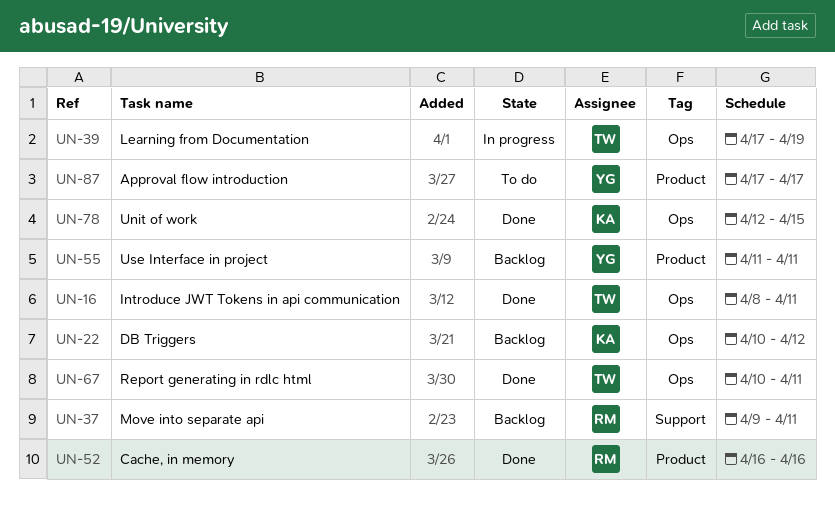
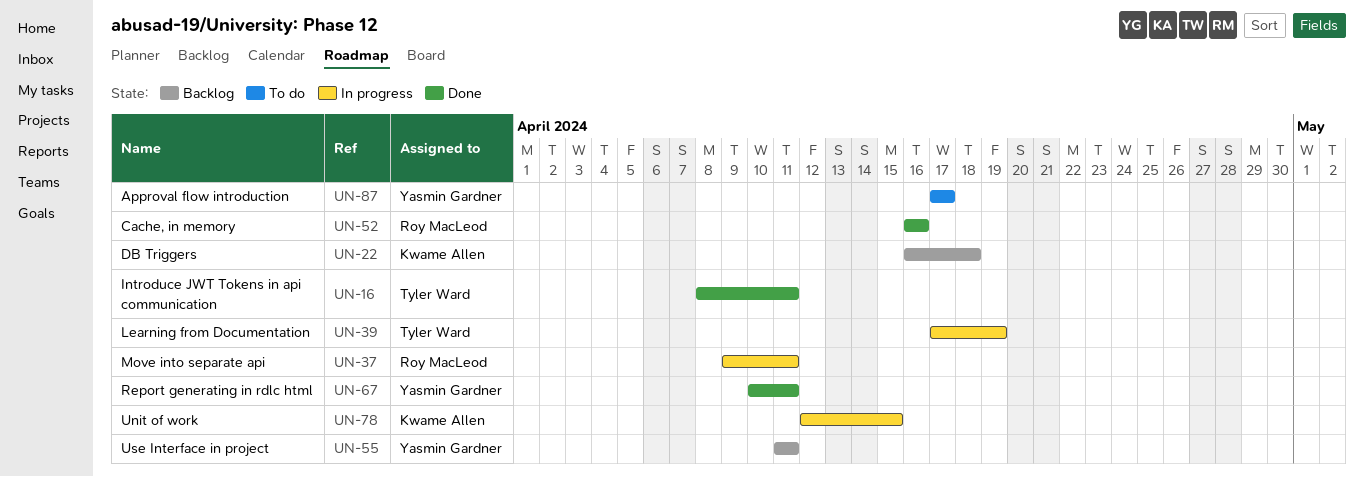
UN-22, start: Apr 10 -> Apr 16
UN-22, due: Apr 12 -> Apr 18
UN-37, status: Backlog -> In progress
UN-67, owner: Tyler Ward -> Yasmin Gardner
UN-78, status: Done -> In progress

